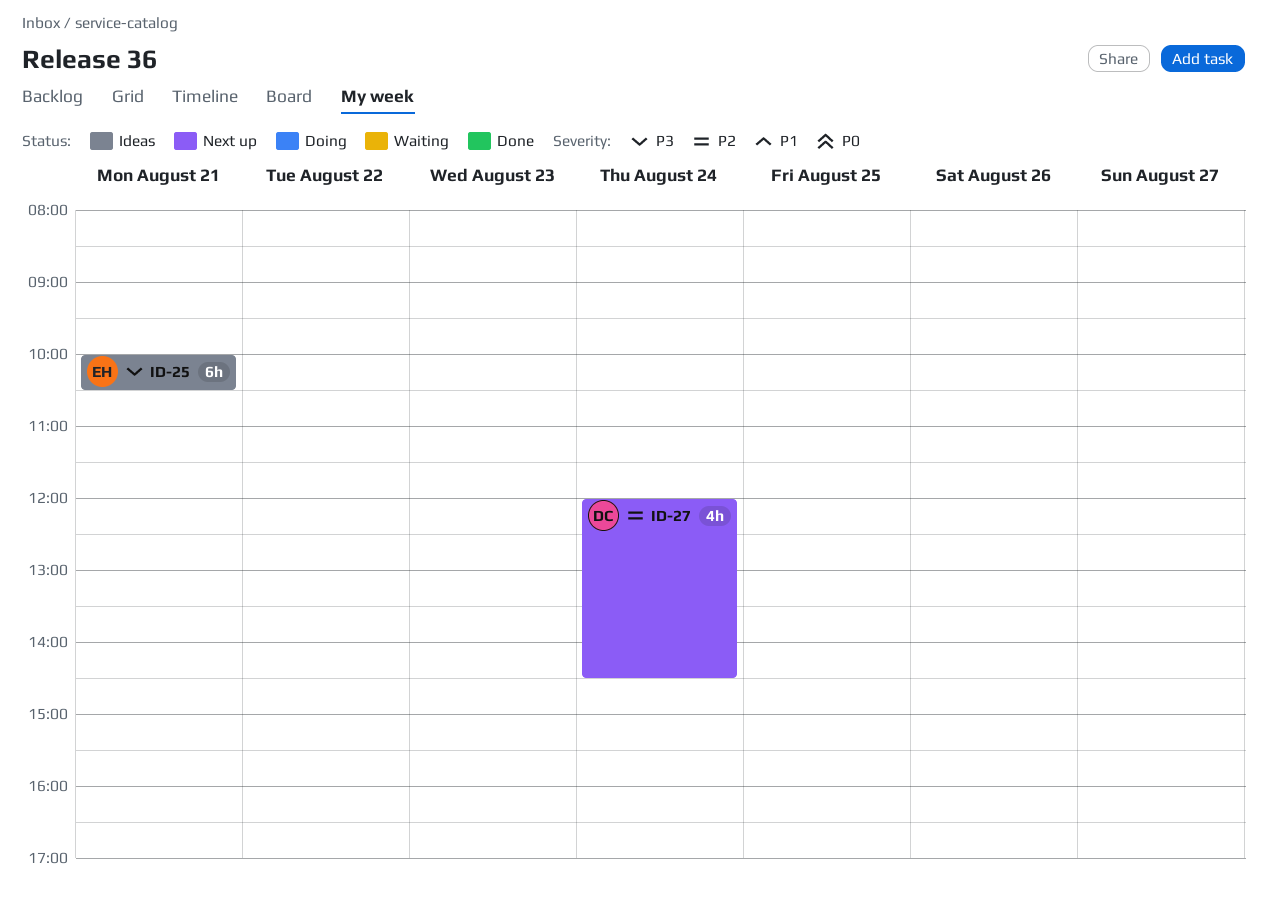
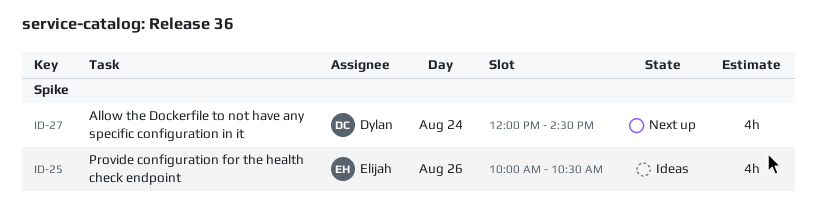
ID-25, estimate: 6h -> 4h
ID-25, day: Aug 21 -> Aug 26

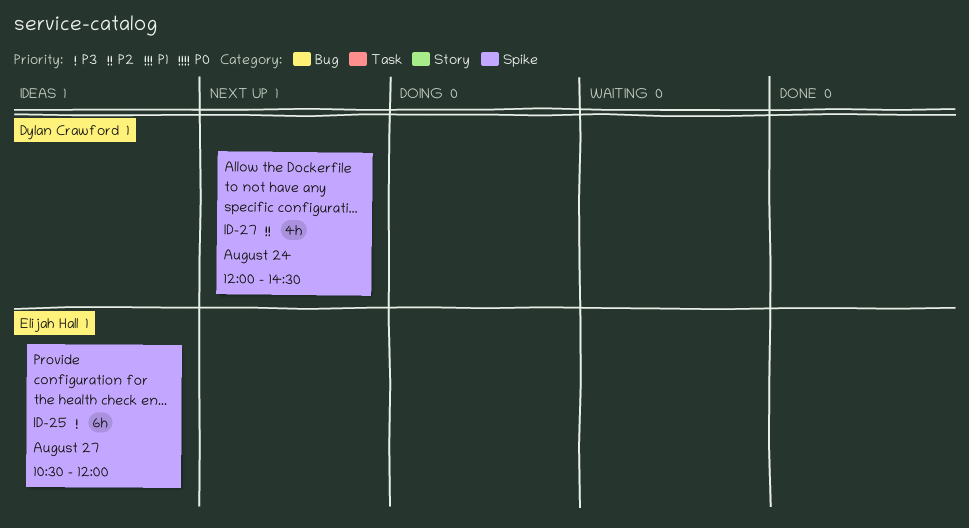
ID-25, estimate: 4h -> 6h
ID-25, day: Aug 26 -> Aug 27
ID-25, begins: 10:00 -> 10:30
ID-25, ends: 10:30 -> 12:00

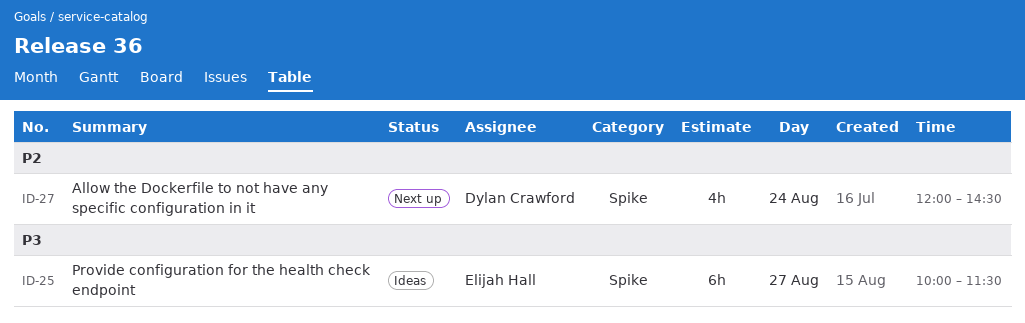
ID-25, begins: 10:30 -> 10:00
ID-25, ends: 12:00 -> 11:30

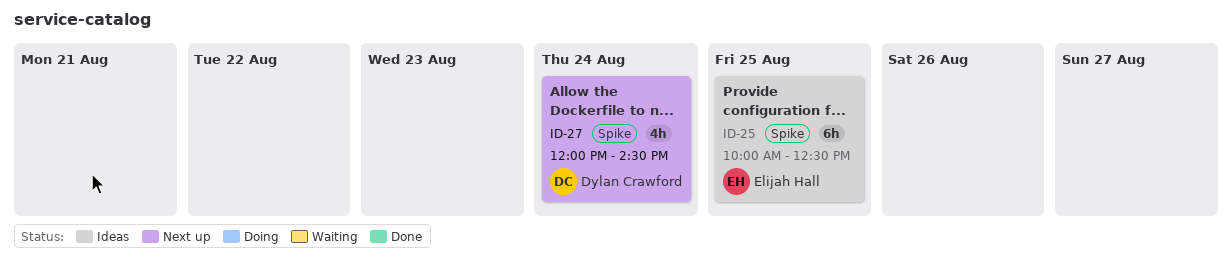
ID-25, day: Aug 27 -> Aug 25
ID-25, ends: 11:30 -> 12:30

